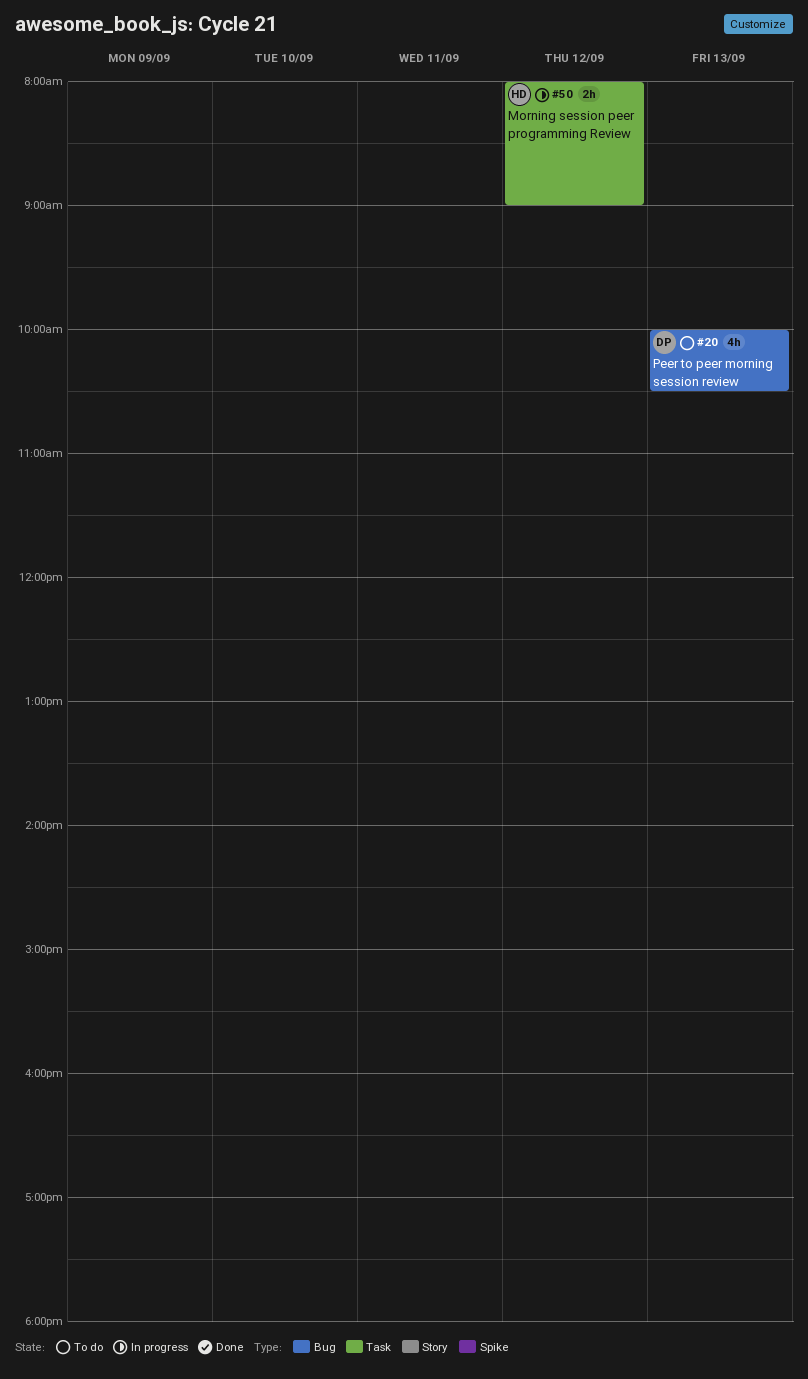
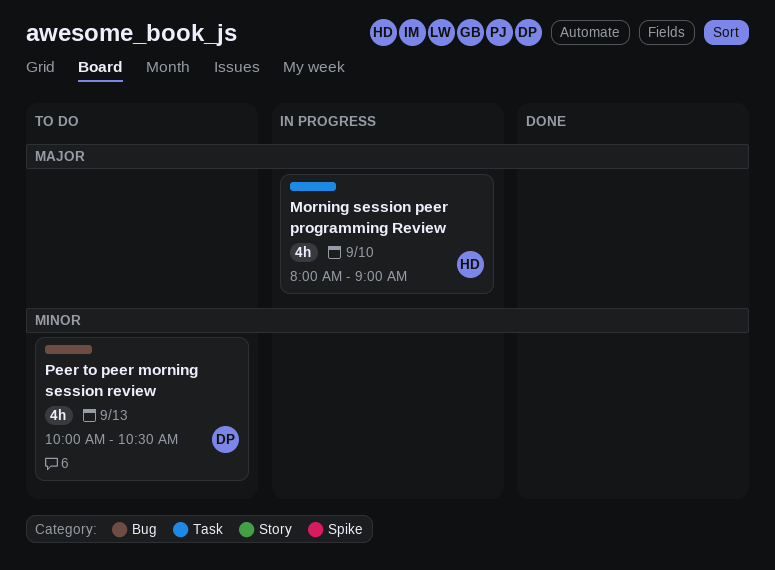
Morning session peer programming Review, estimate: 2h -> 4h
Morning session peer programming Review, day: Sep 12 -> Sep 10

